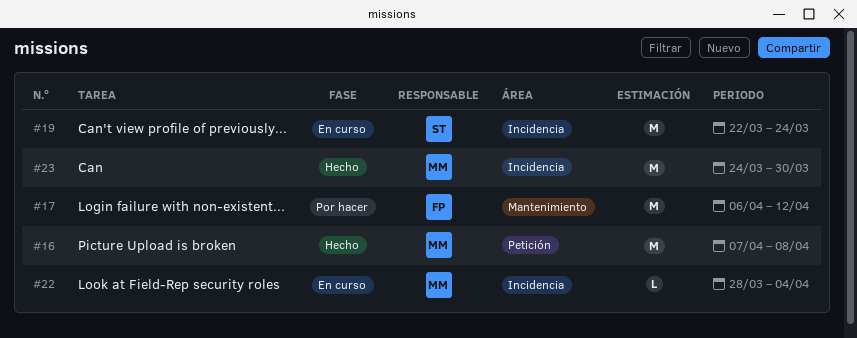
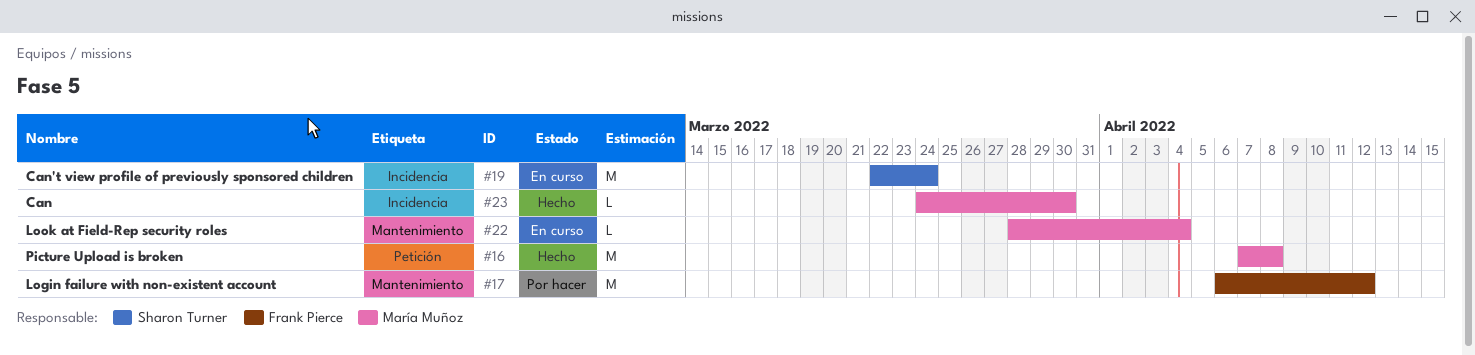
#22, label: Incidencia -> Mantenimiento
#23, estimate: M -> L

